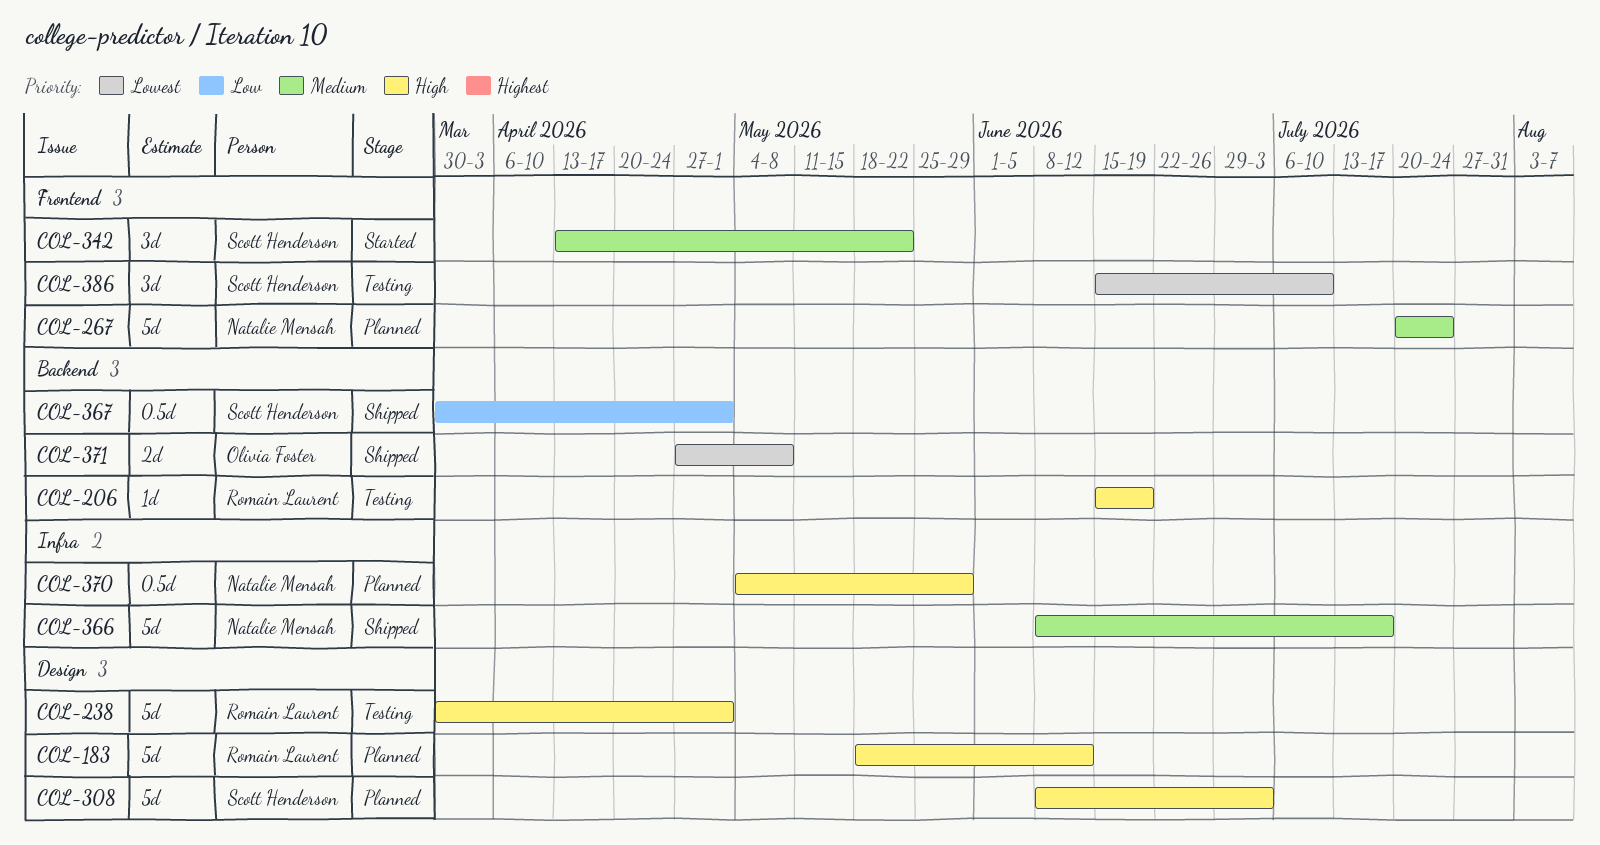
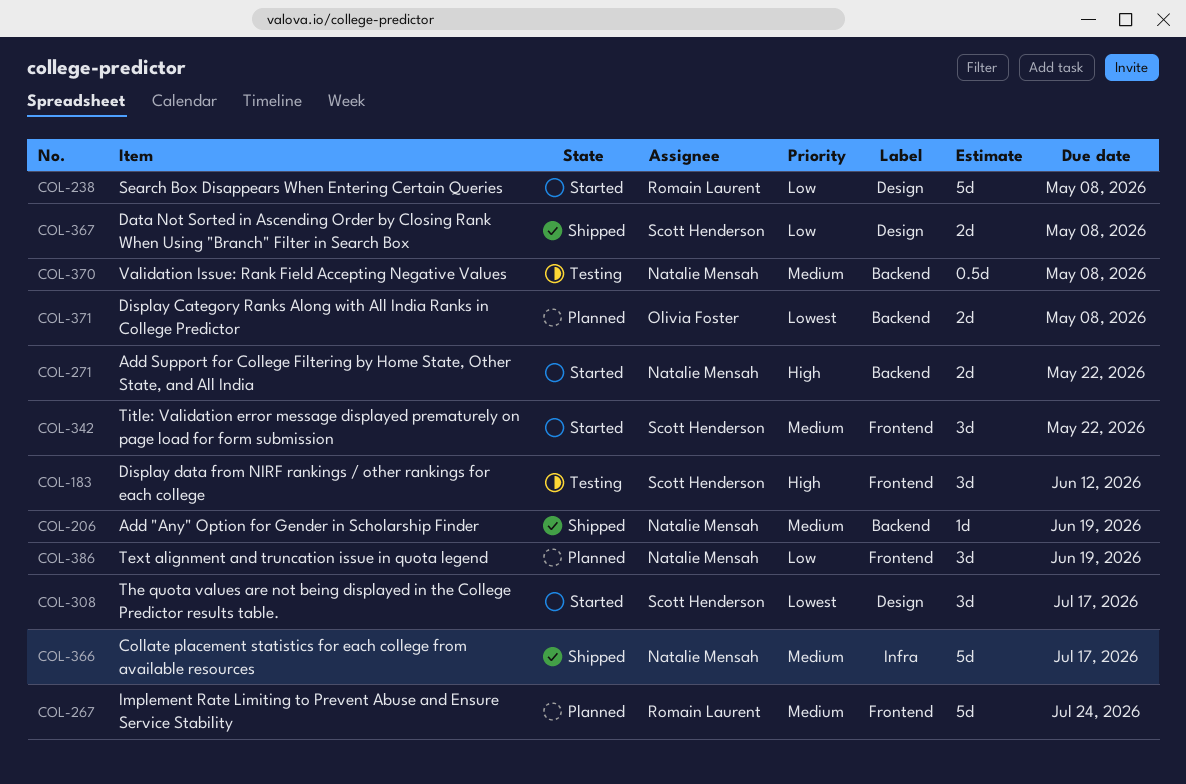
COL-183, status: Planned -> Testing
COL-183, owner: Romain Laurent -> Scott Henderson
COL-183, label: Design -> Frontend
COL-183, estimate: 5d -> 3d
COL-206, status: Testing -> Shipped
COL-206, owner: Romain Laurent -> Natalie Mensah
COL-206, priority: High -> Medium
COL-238, status: Testing -> Started
COL-238, priority: High -> Low
COL-238, due: May 1 -> May 8
COL-267, owner: Natalie Mensah -> Romain Laurent
COL-271: none -> present
COL-308, status: Planned -> Started
COL-308, priority: High -> Lowest
COL-308, estimate: 5d -> 3d
COL-308, due: Jul 3 -> Jul 17
COL-367, label: Backend -> Design
COL-367, estimate: 0.5d -> 2d
COL-367, due: May 1 -> May 8
COL-370, status: Planned -> Testing
COL-370, priority: High -> Medium
COL-370, label: Infra -> Backend
COL-370, due: May 29 -> May 8
COL-371, status: Shipped -> Planned
COL-386, status: Testing -> Planned
COL-386, owner: Scott Henderson -> Natalie Mensah
COL-386, priority: Lowest -> Low
COL-386, due: Jul 10 -> Jun 19

